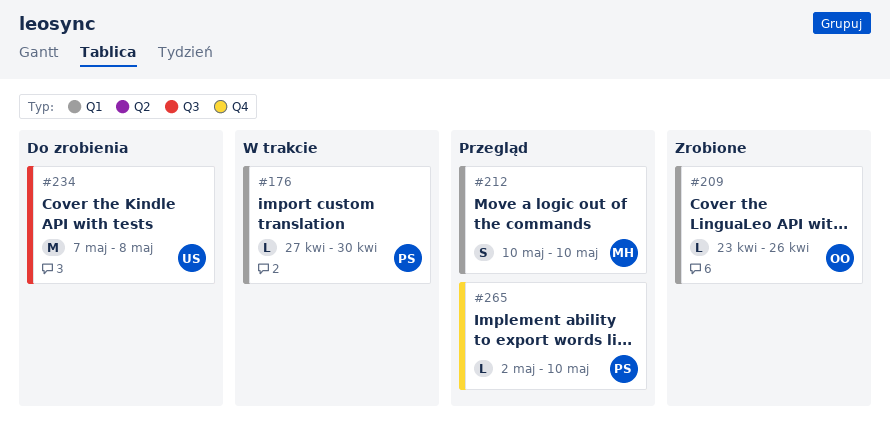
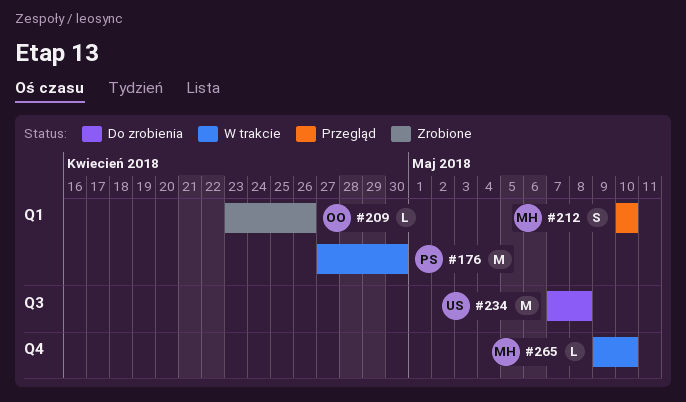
#176, estimate: L -> M
#265, status: Przegląd -> W trakcie
#265, owner: PS -> MH
#265, start: May 2 -> May 9

